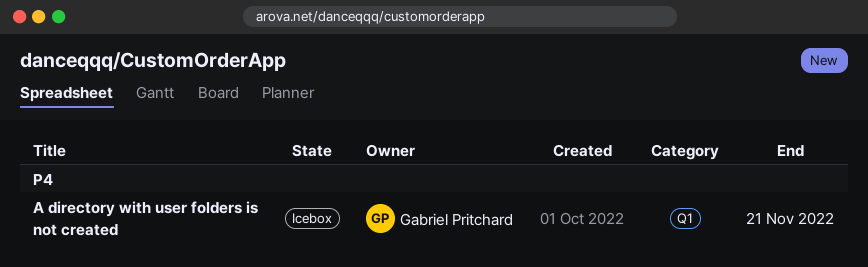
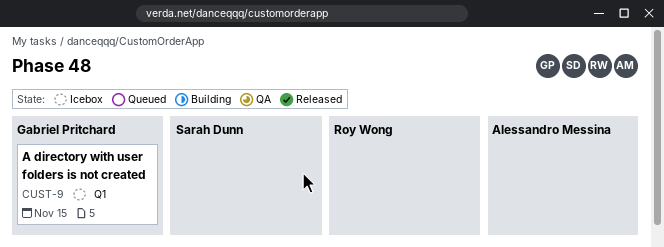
A directory with user folders is not created, due: Nov 21 -> Nov 15

